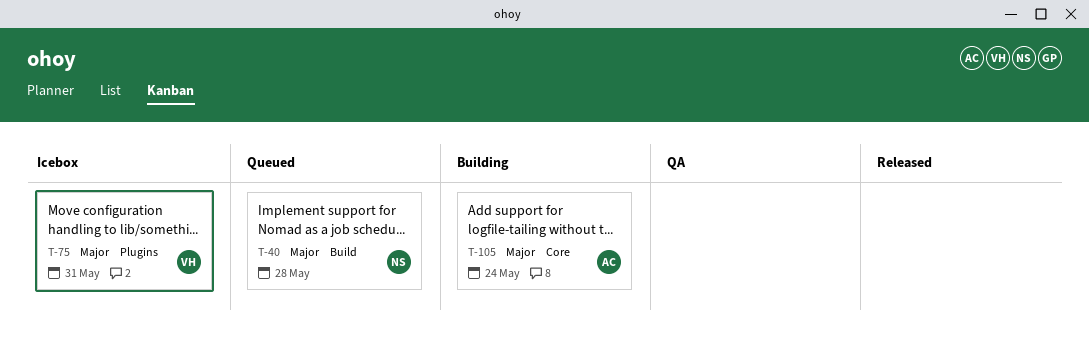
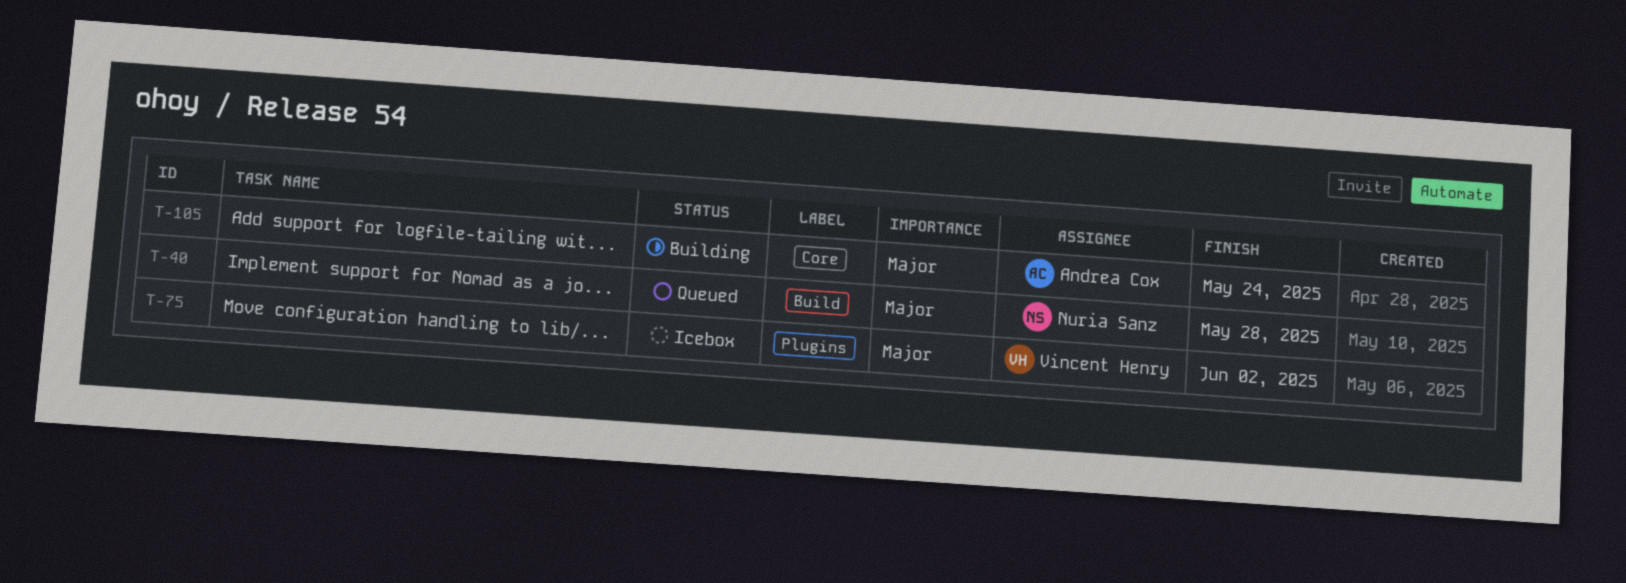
T-75, due: May 31 -> Jun 2

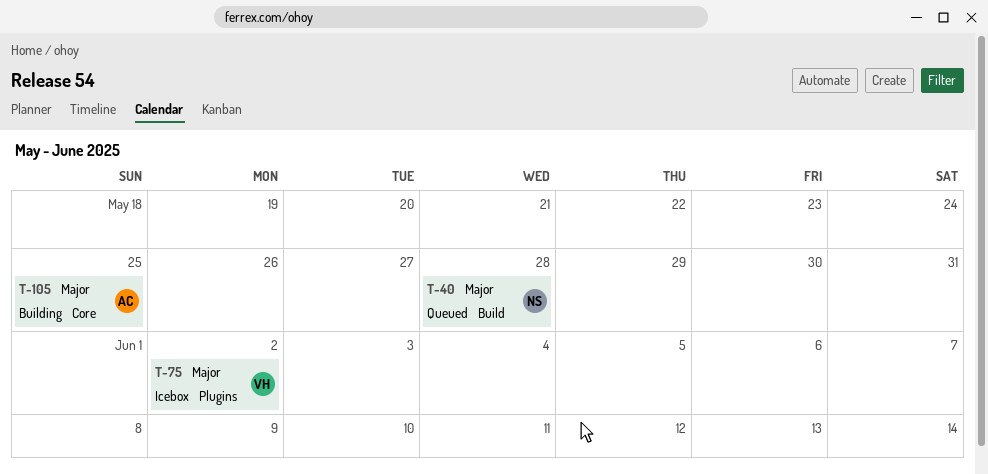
T-105, due: May 24 -> May 25

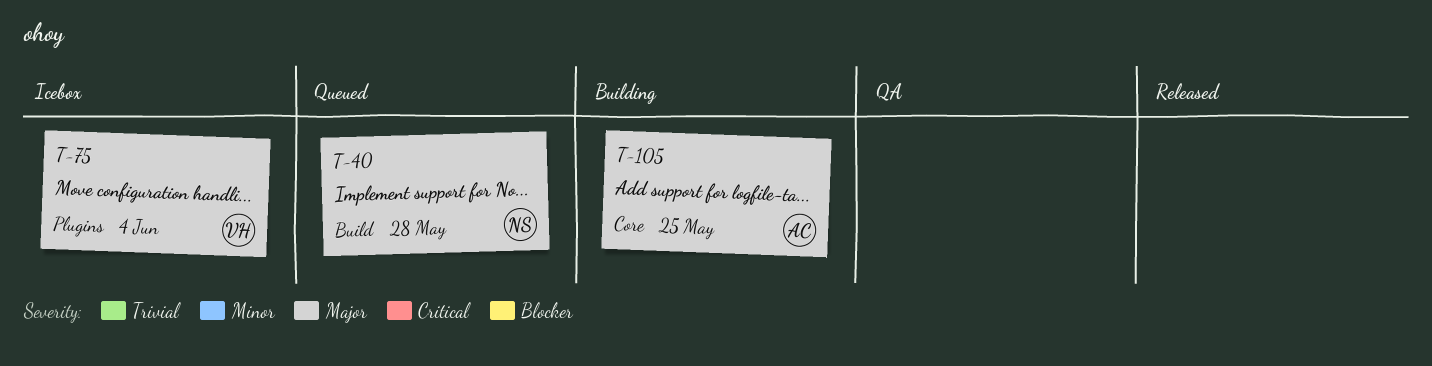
T-75, due: Jun 2 -> Jun 4

